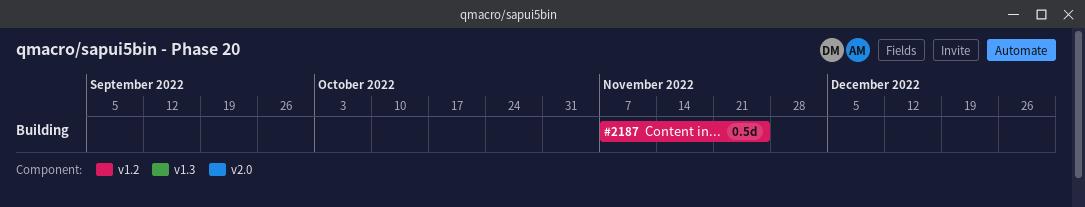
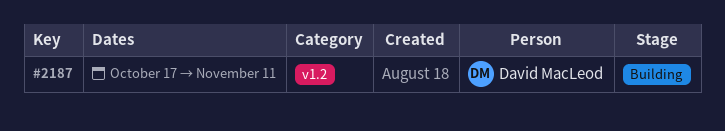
#2187, start: Nov 7 -> Oct 17
#2187, due: Nov 25 -> Nov 11

